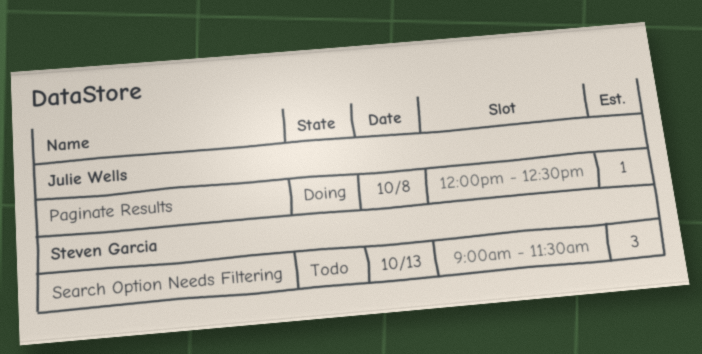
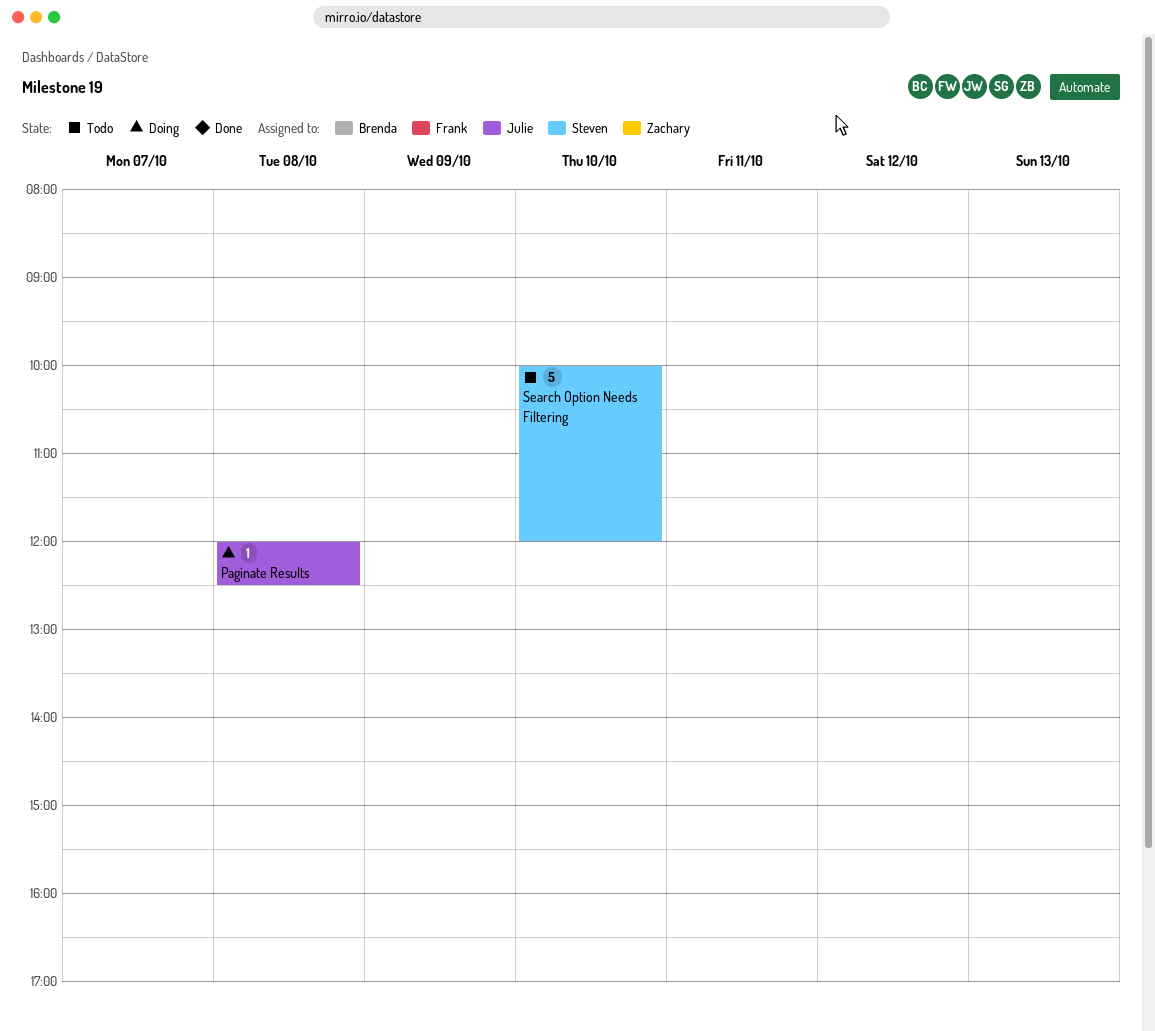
Search Option Needs Filtering, estimate: 3 -> 5
Search Option Needs Filtering, day: Oct 13 -> Oct 10
Search Option Needs Filtering, begins: 09:00 -> 10:00
Search Option Needs Filtering, ends: 11:30 -> 12:00

